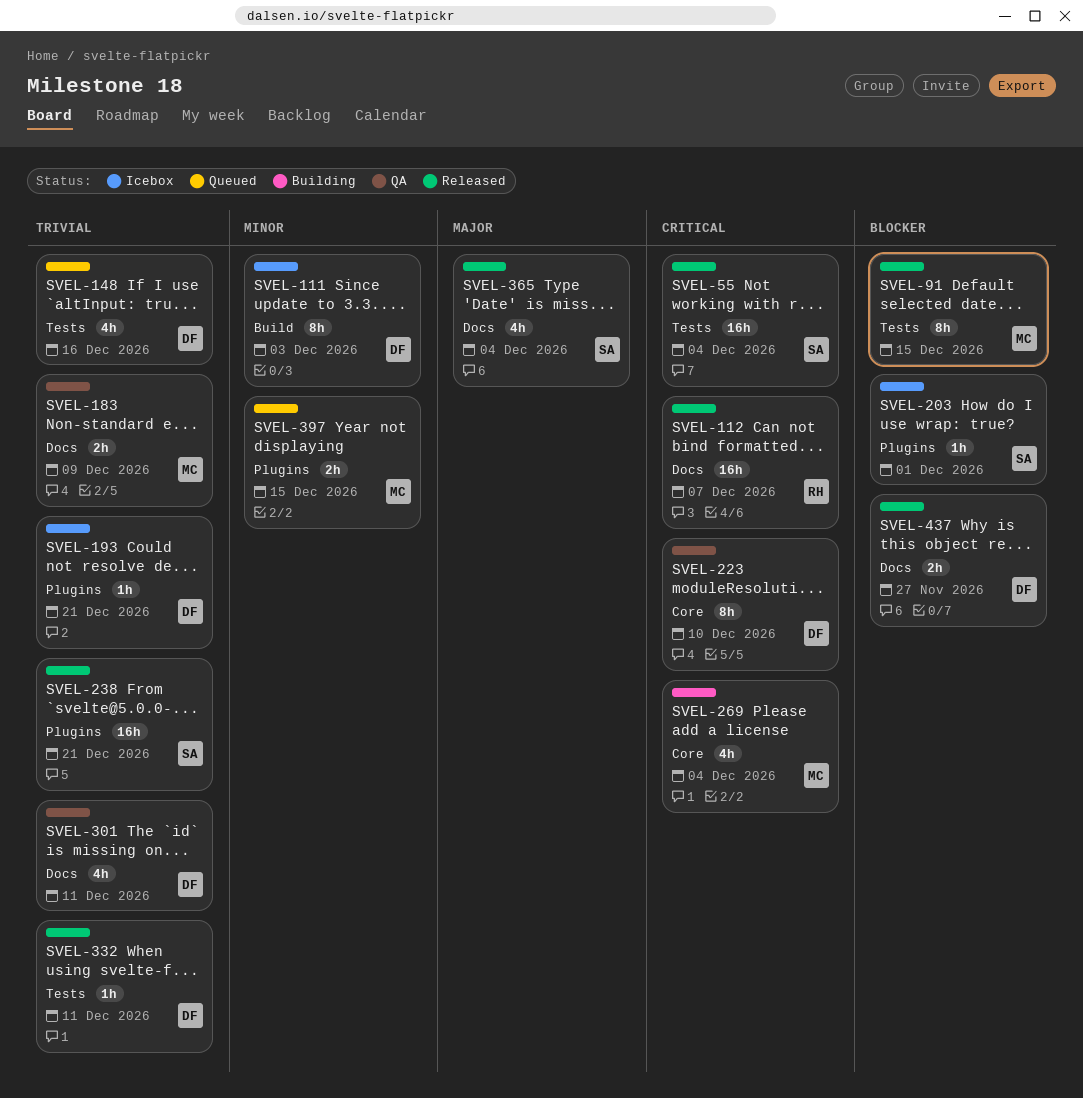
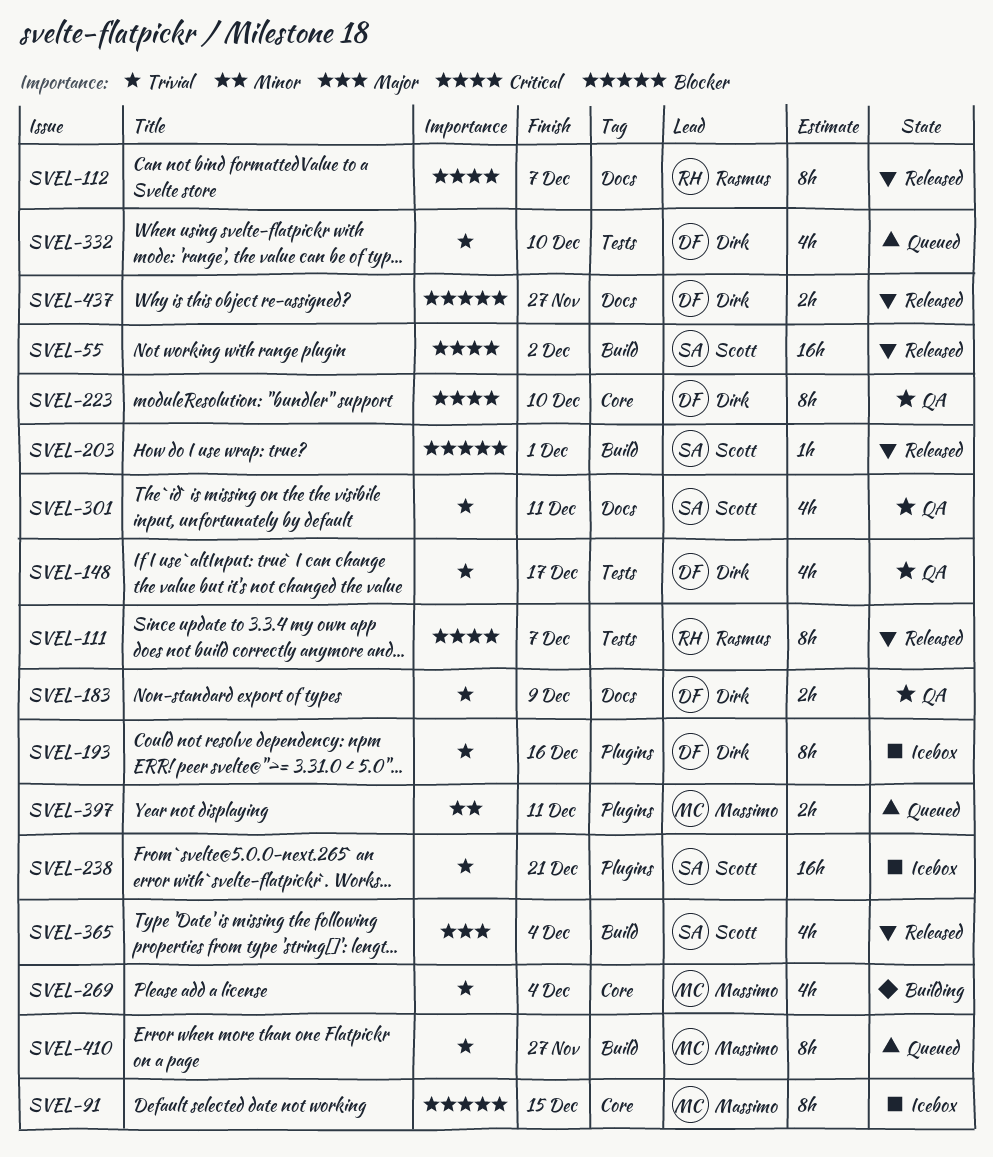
SVEL-55, label: Tests -> Build
SVEL-55, due: Dec 4 -> Dec 2
SVEL-91, status: Released -> Icebox
SVEL-91, label: Tests -> Core
SVEL-111, status: Icebox -> Released
SVEL-111, owner: Dirk -> Rasmus
SVEL-111, priority: Minor -> Critical
SVEL-111, label: Build -> Tests
SVEL-111, due: Dec 3 -> Dec 7
SVEL-112, estimate: 16h -> 8h
SVEL-148, status: Queued -> QA
SVEL-148, due: Dec 16 -> Dec 17
SVEL-183, owner: Massimo -> Dirk
SVEL-193, estimate: 1h -> 8h
SVEL-193, due: Dec 21 -> Dec 16
SVEL-203, status: Icebox -> Released
SVEL-203, label: Plugins -> Build
SVEL-238, status: Released -> Icebox
SVEL-269, priority: Critical -> Trivial
SVEL-301, owner: Dirk -> Scott
SVEL-332, status: Released -> Queued
SVEL-332, estimate: 1h -> 4h
SVEL-332, due: Dec 11 -> Dec 10
SVEL-365, label: Docs -> Build
SVEL-397, due: Dec 15 -> Dec 11
SVEL-410: none -> present

